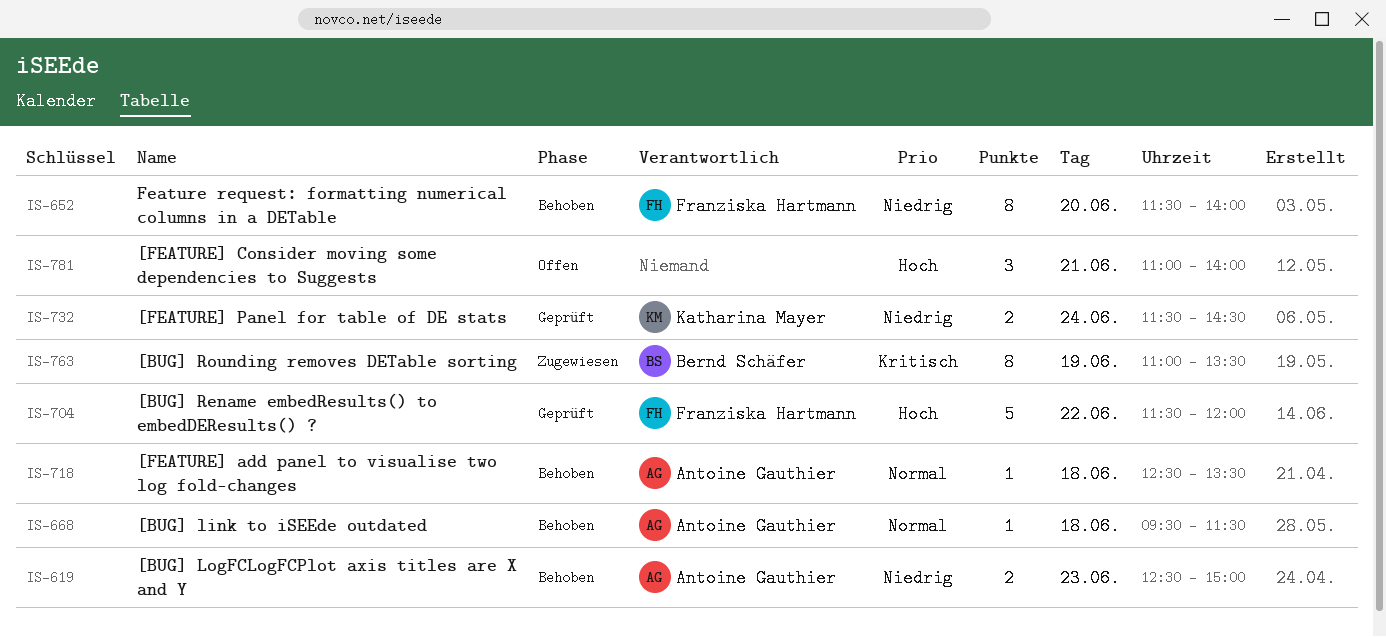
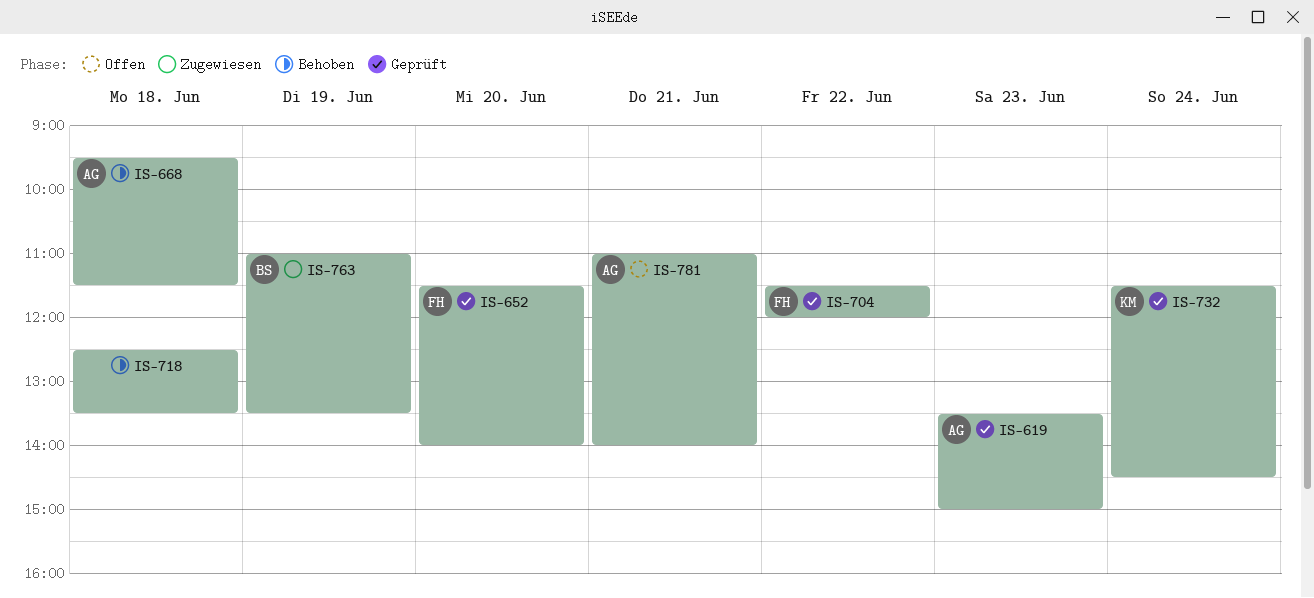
IS-619, status: Behoben -> Geprüft
IS-619, begins: 12:30 -> 13:30
IS-652, status: Behoben -> Geprüft
IS-718, owner: Antoine Gauthier -> none
IS-781, owner: none -> Antoine Gauthier

